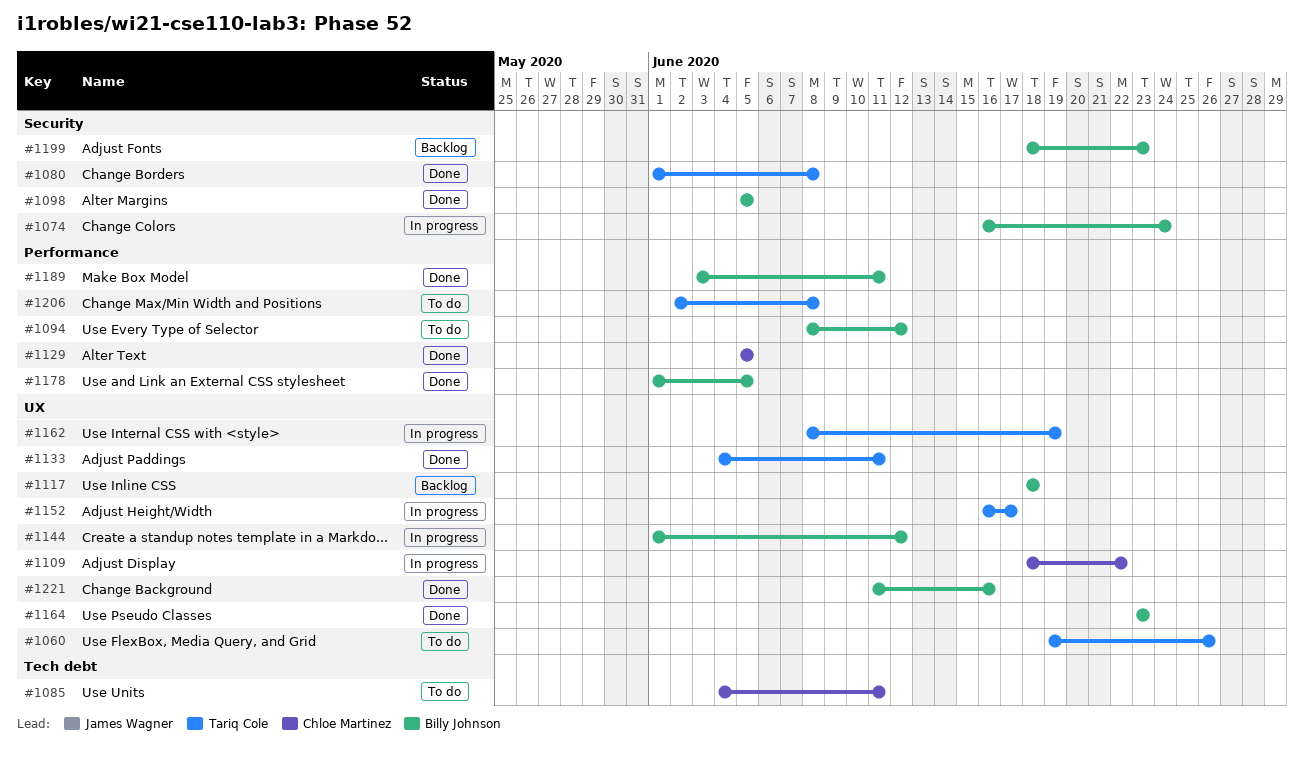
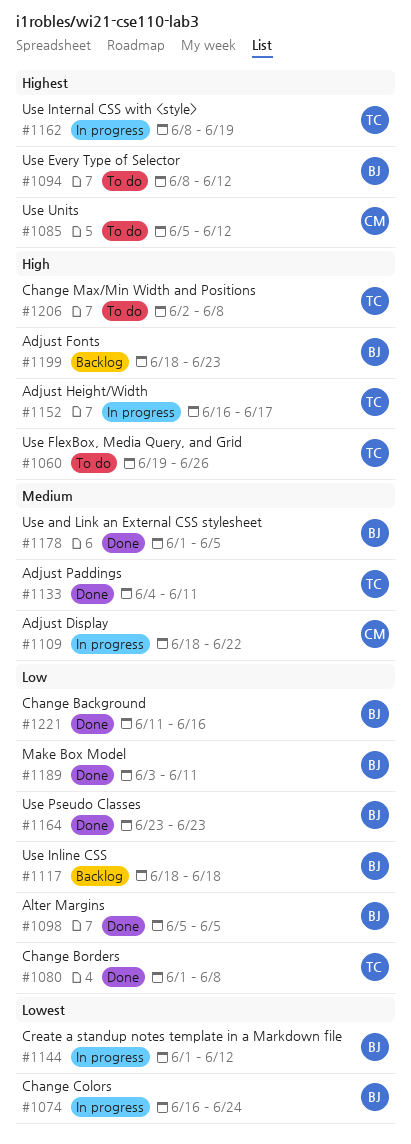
#1085, start: Jun 4 -> Jun 5
#1085, due: Jun 11 -> Jun 12
#1129: present -> none

